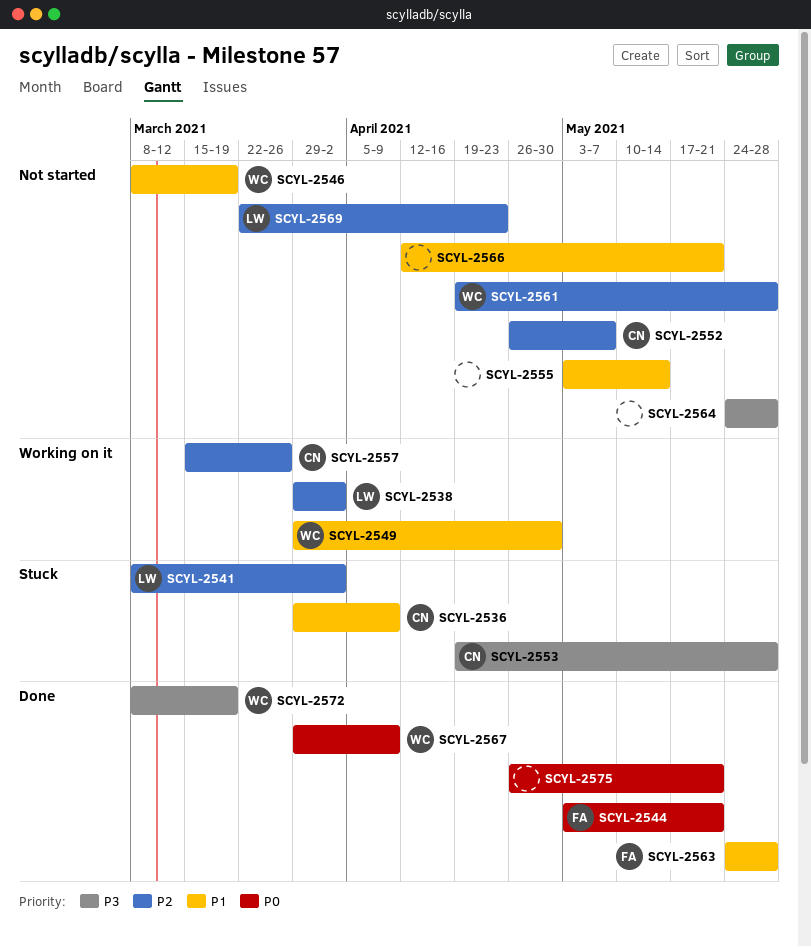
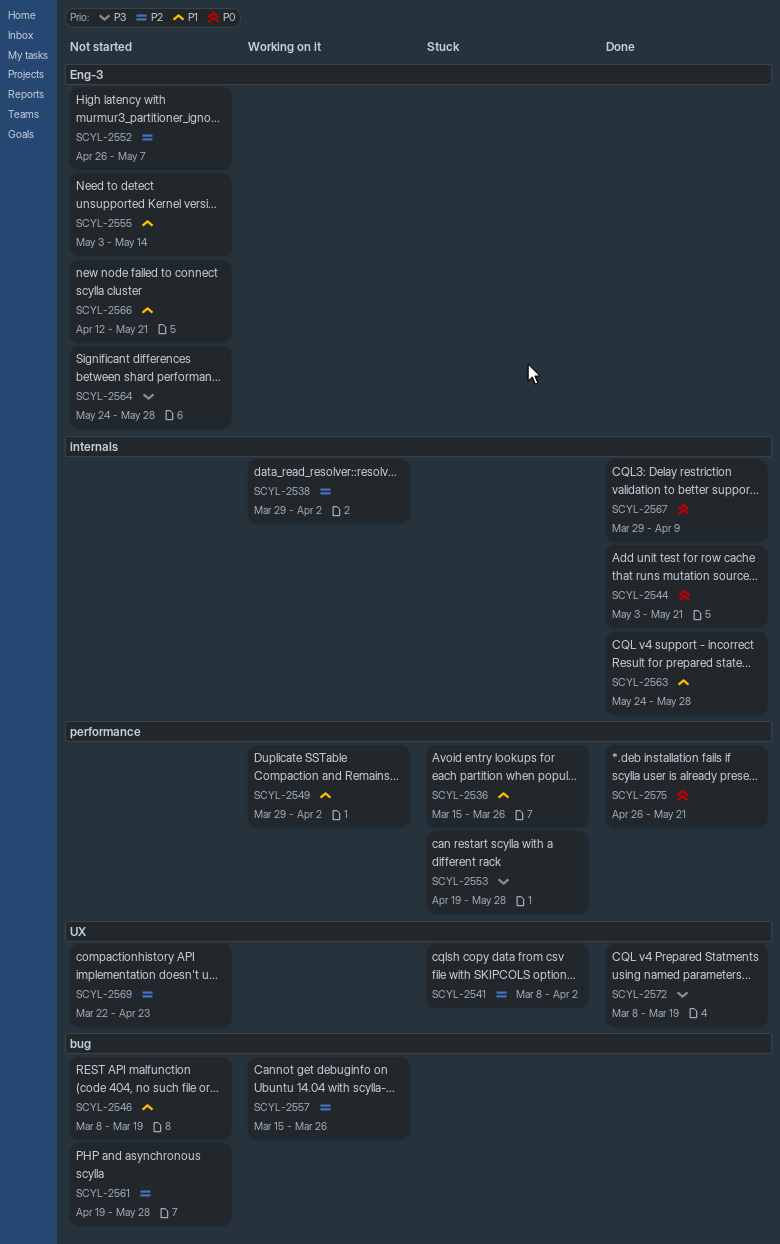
SCYL-2536, start: Mar 29 -> Mar 15
SCYL-2536, due: Apr 9 -> Mar 26
SCYL-2549, due: Apr 30 -> Apr 2

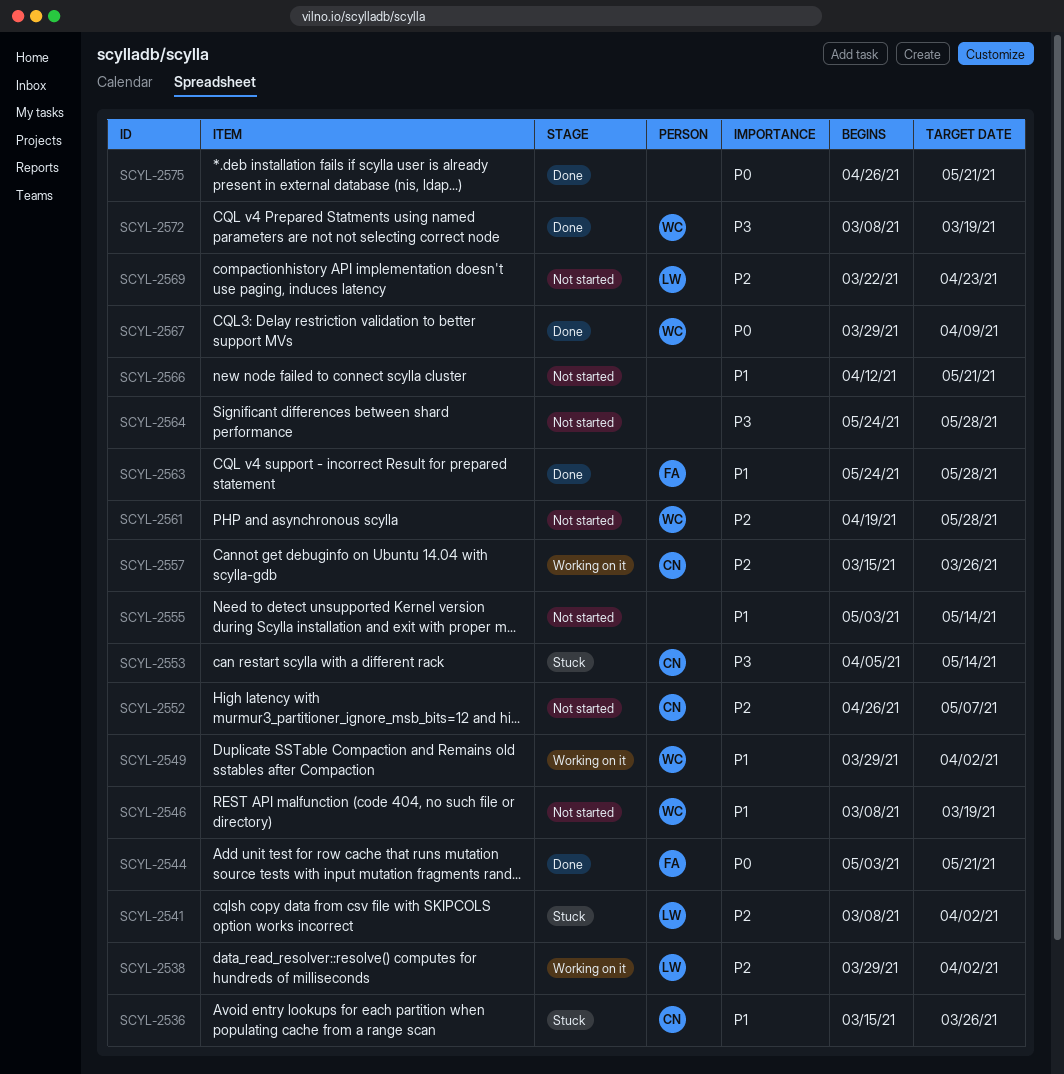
SCYL-2553, start: Apr 19 -> Apr 5
SCYL-2553, due: May 28 -> May 14

